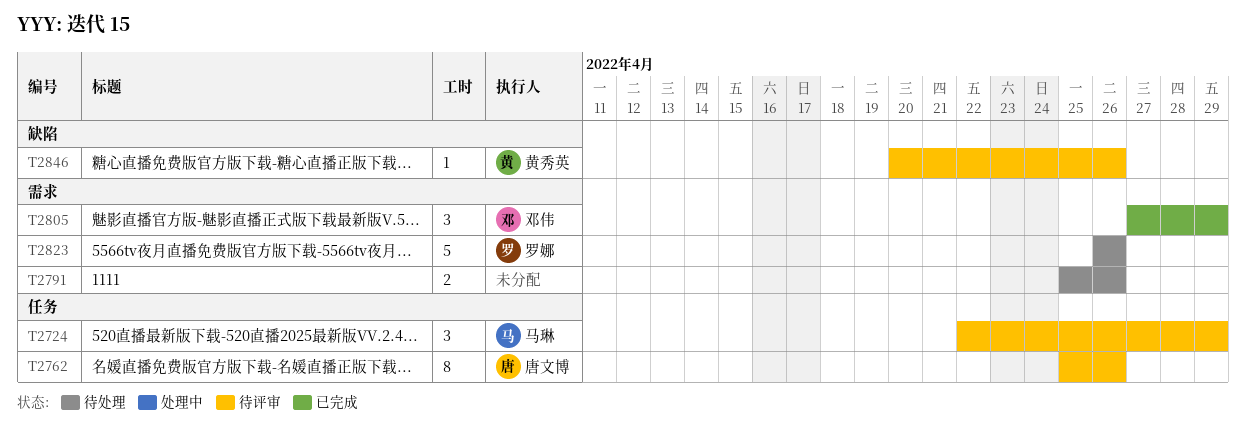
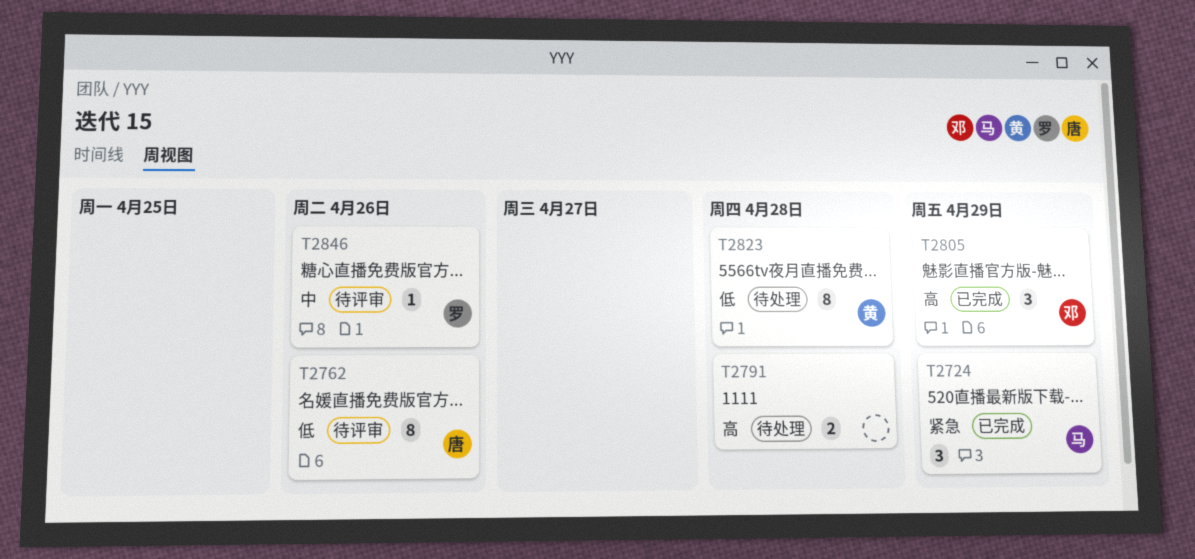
T2724, status: 待评审 -> 已完成
T2791, due: Apr 26 -> Apr 28
T2823, owner: 罗娜 -> 黄秀英
T2823, estimate: 5 -> 8
T2823, due: Apr 26 -> Apr 28
T2846, owner: 黄秀英 -> 罗娜

